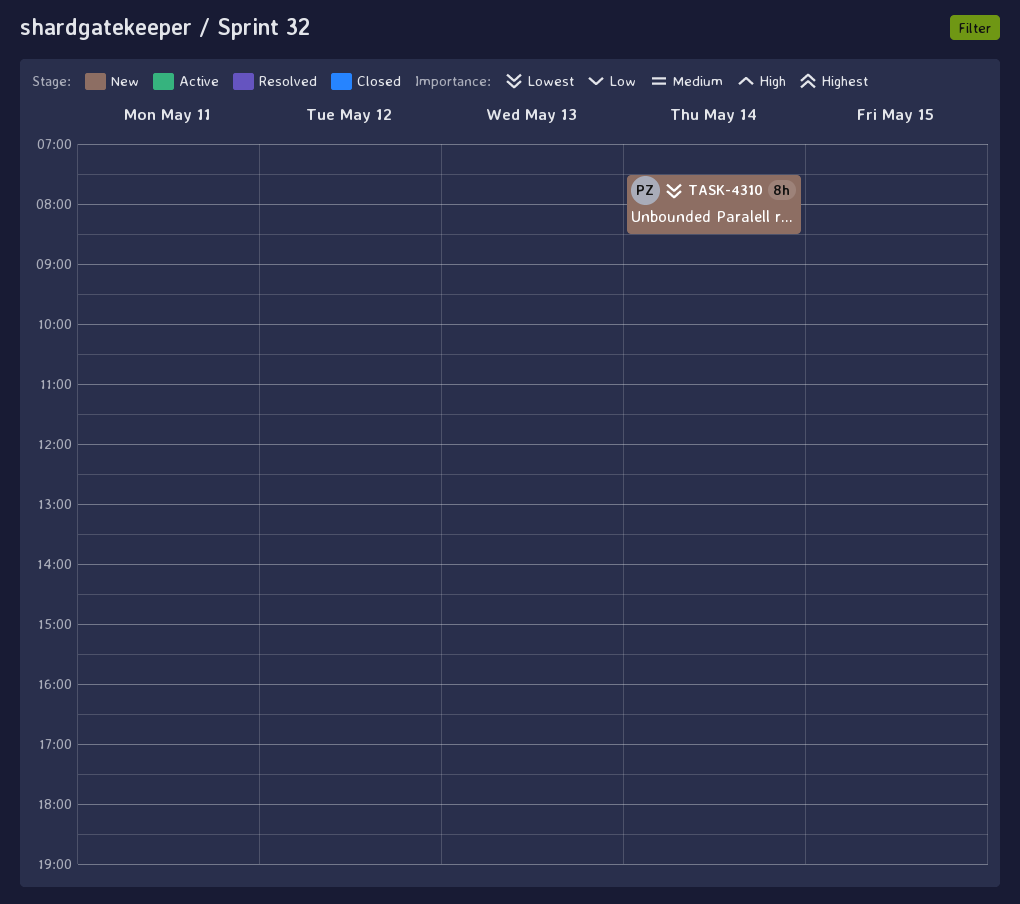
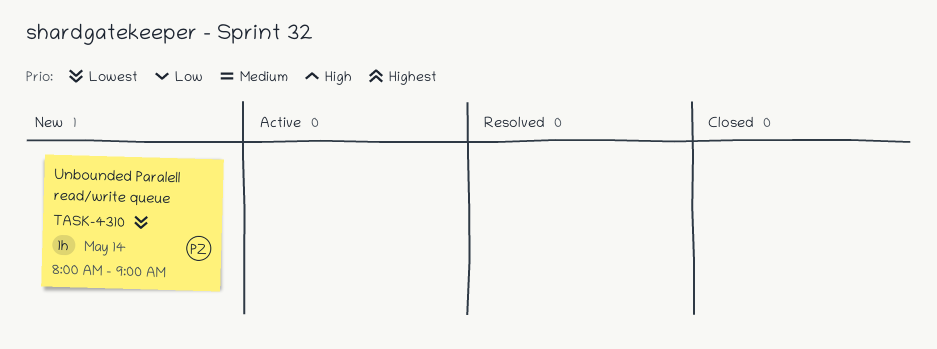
TASK-4310, estimate: 8h -> 1h
TASK-4310, begins: 07:30 -> 08:00
TASK-4310, ends: 08:30 -> 09:00

